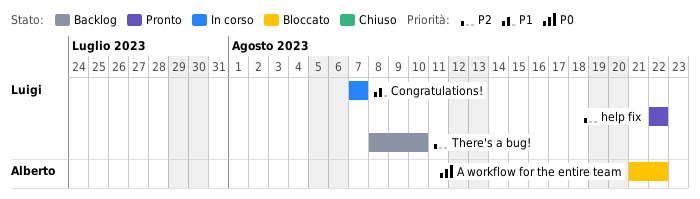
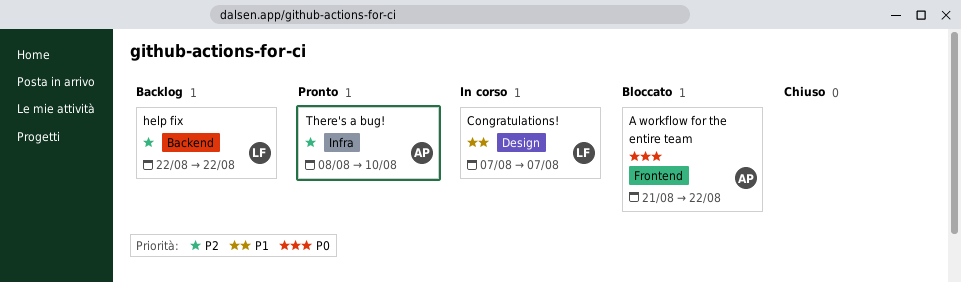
help fix, status: Pronto -> Backlog
There's a bug!, status: Backlog -> Pronto
There's a bug!, owner: Luigi -> Alberto

